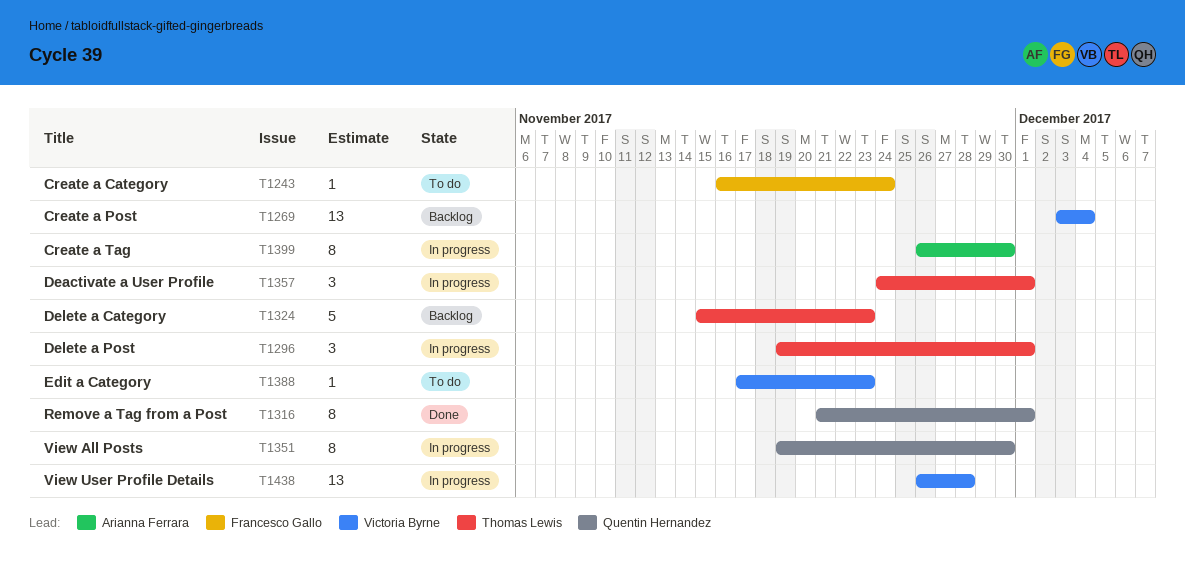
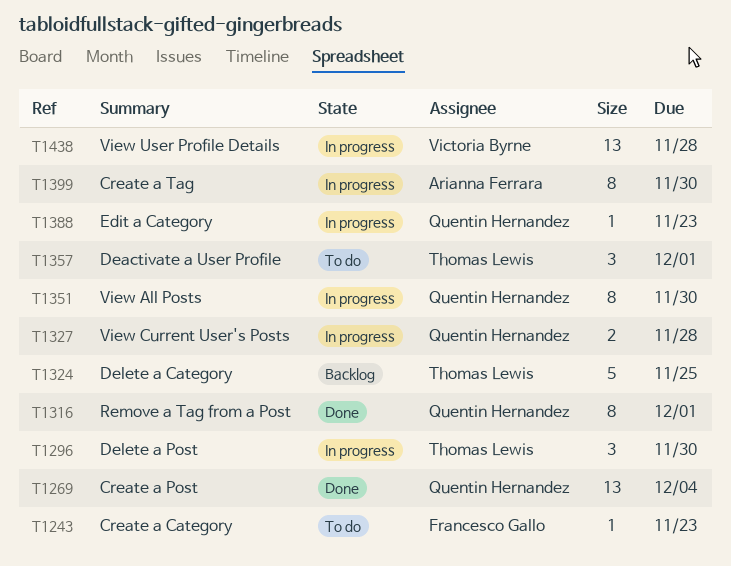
T1243, due: Nov 24 -> Nov 23
T1269, status: Backlog -> Done
T1269, owner: Victoria Byrne -> Quentin Hernandez
T1296, due: Dec 1 -> Nov 30
T1324, due: Nov 23 -> Nov 25
T1327: none -> present
T1357, status: In progress -> To do
T1388, status: To do -> In progress
T1388, owner: Victoria Byrne -> Quentin Hernandez

